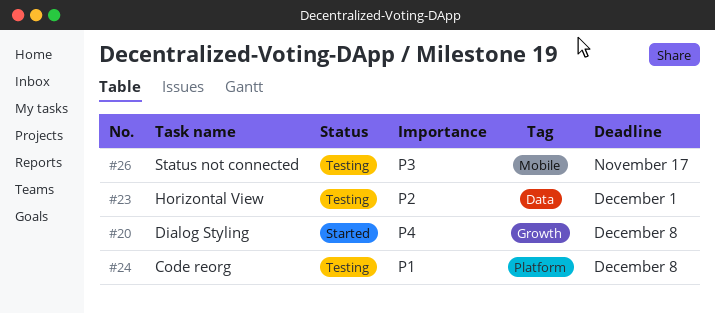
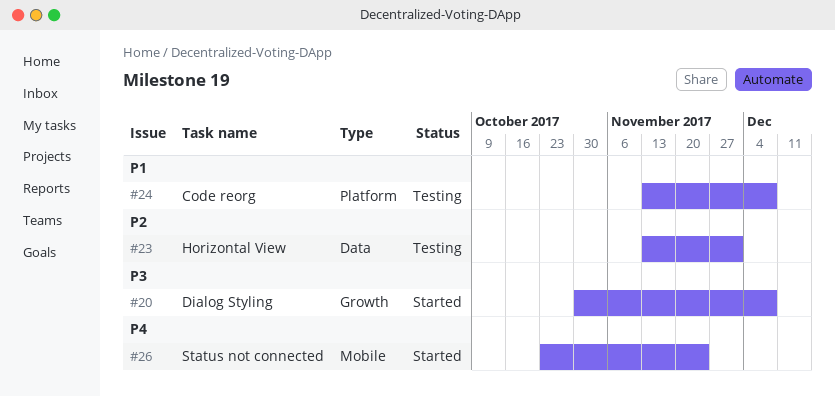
#20, priority: P4 -> P3
#26, status: Testing -> Started
#26, priority: P3 -> P4
#26, due: Nov 17 -> Nov 24

